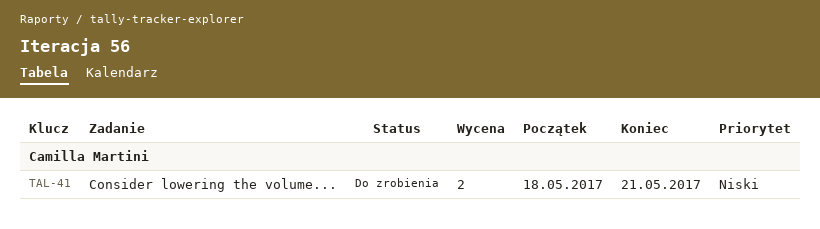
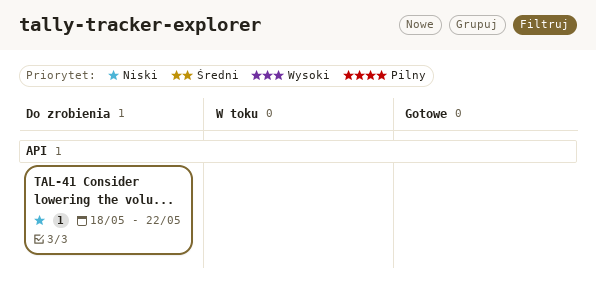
TAL-41, estimate: 2 -> 1
TAL-41, due: May 21 -> May 22

